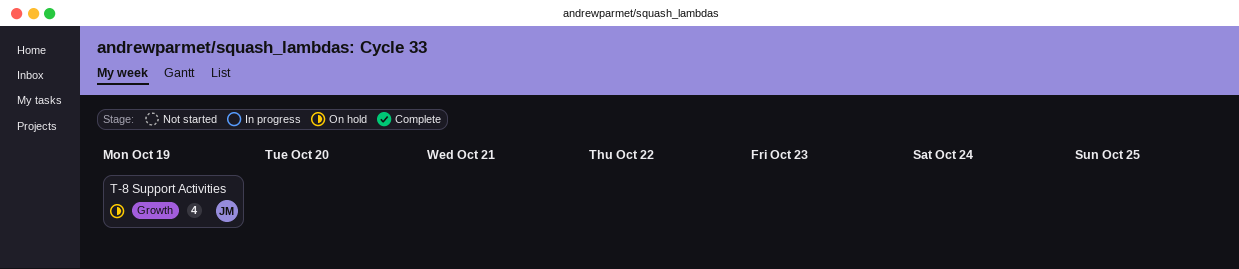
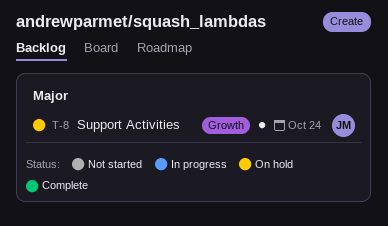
T-8, estimate: 4 -> 1
T-8, due: Oct 19 -> Oct 24

